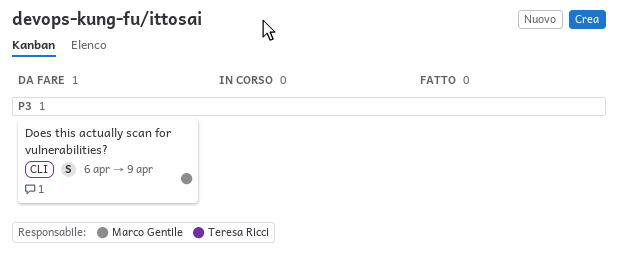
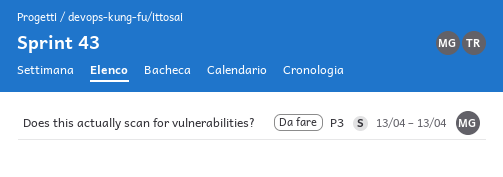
Does this actually scan for vulnerabilities?, start: Apr 6 -> Apr 13
Does this actually scan for vulnerabilities?, due: Apr 9 -> Apr 13

